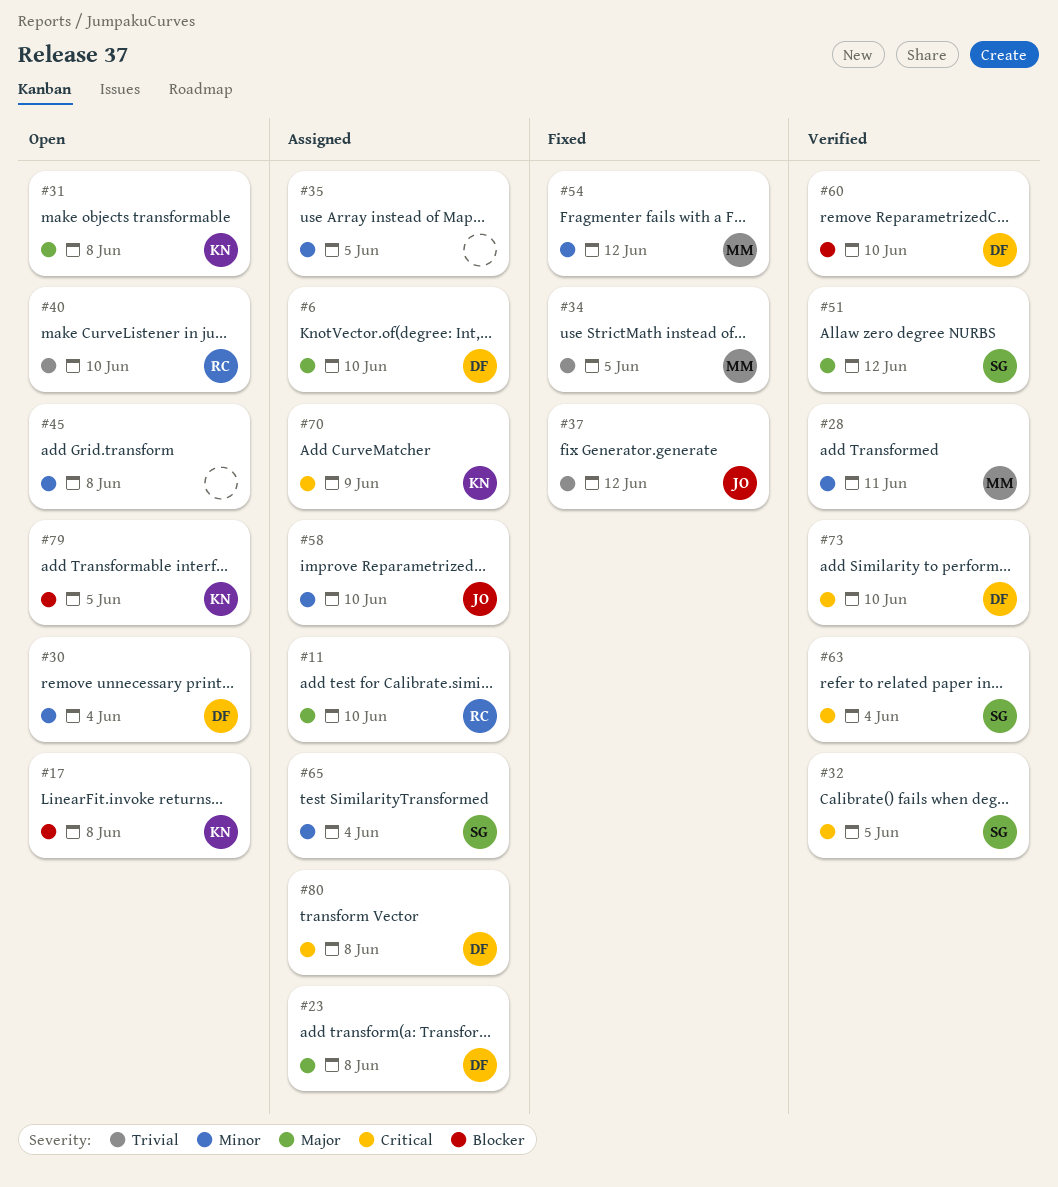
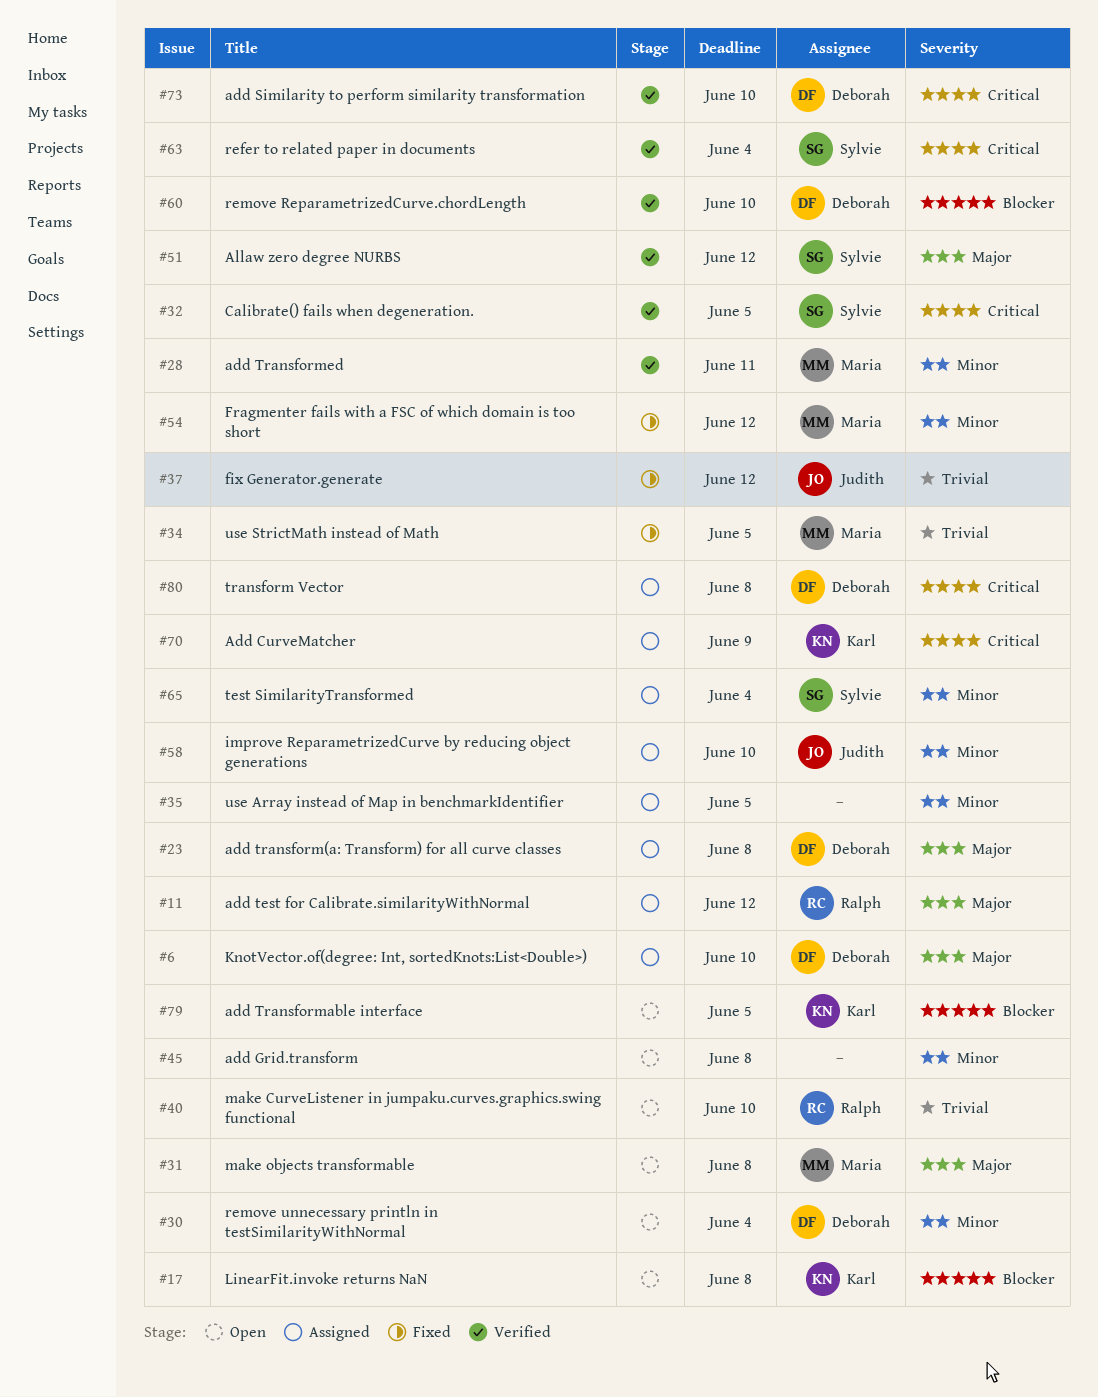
#11, due: Jun 10 -> Jun 12
#31, owner: Karl -> Maria

